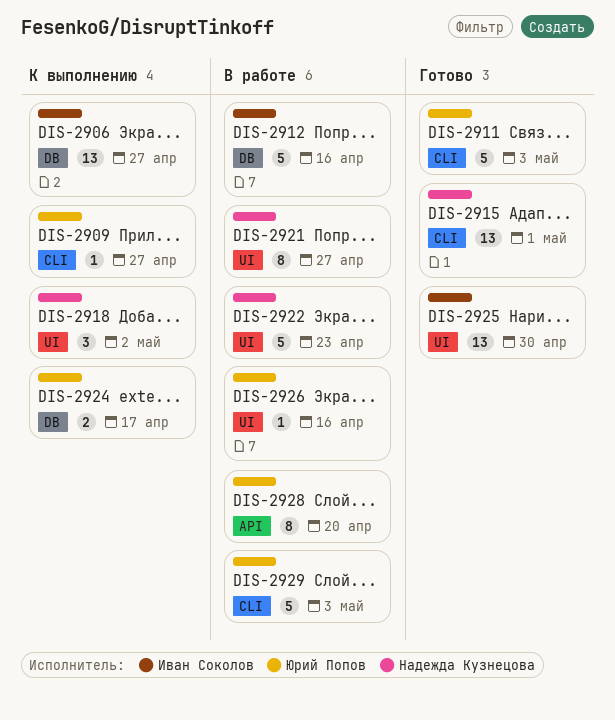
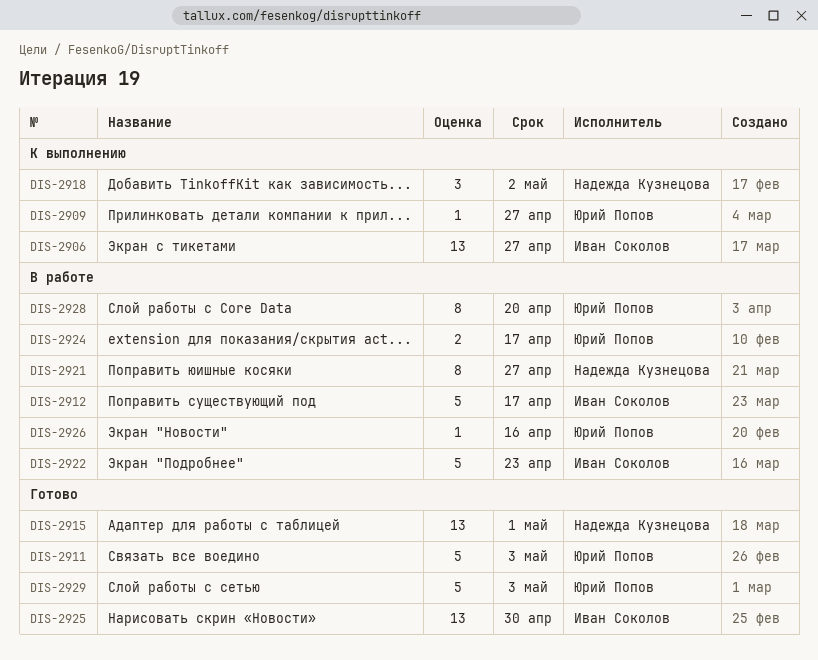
DIS-2912, due: Apr 16 -> Apr 17
DIS-2922, owner: Надежда Кузнецова -> Иван Соколов
DIS-2924, status: К выполнению -> В работе
DIS-2929, status: В работе -> Готово

